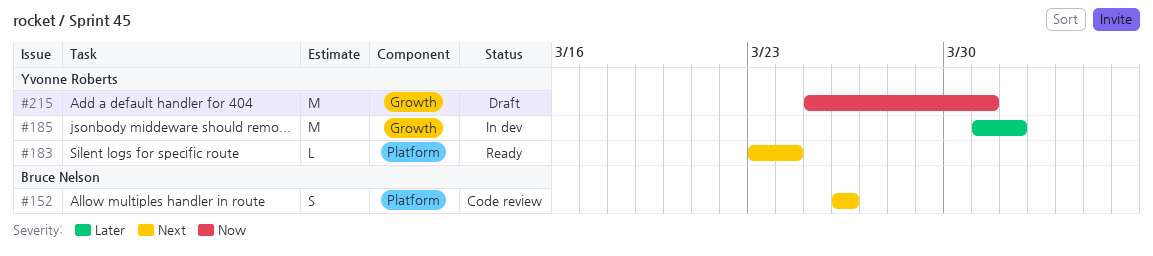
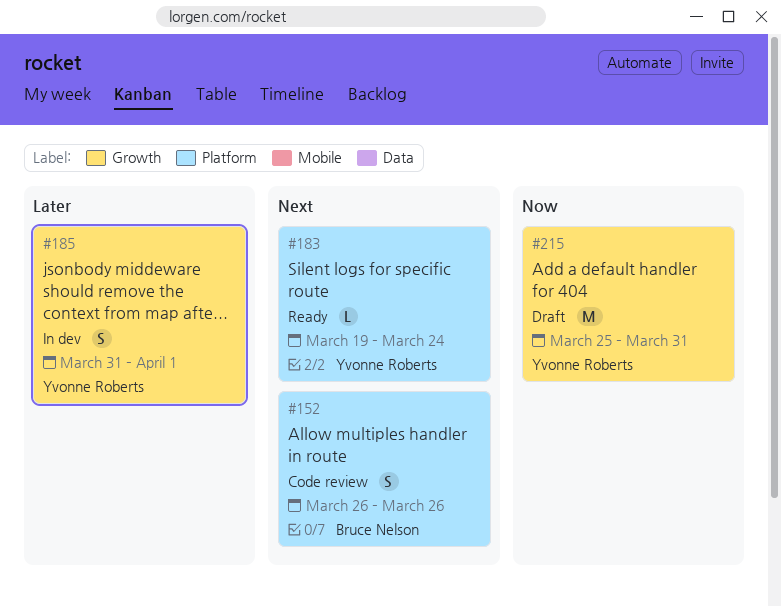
#183, start: Mar 23 -> Mar 19
#185, estimate: M -> S

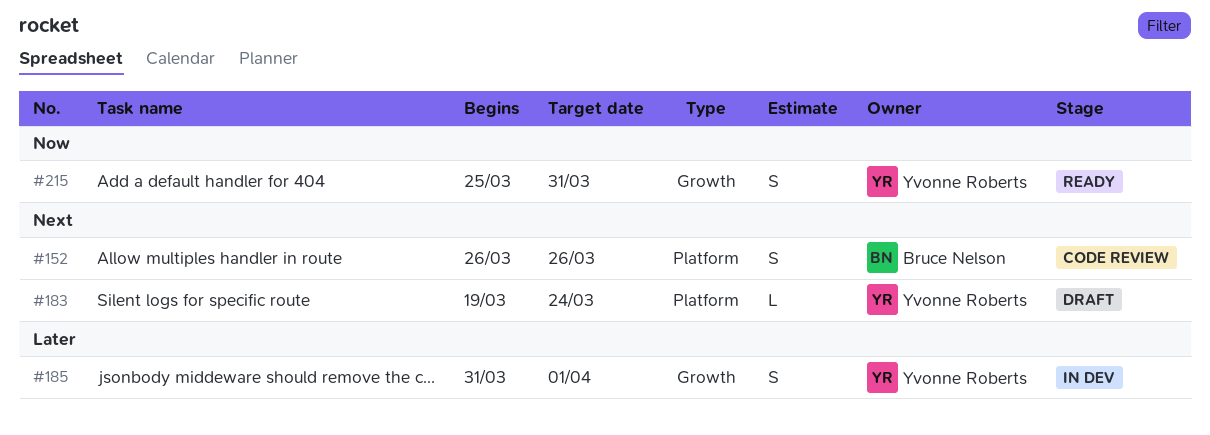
#183, status: Ready -> Draft
#215, status: Draft -> Ready
#215, estimate: M -> S

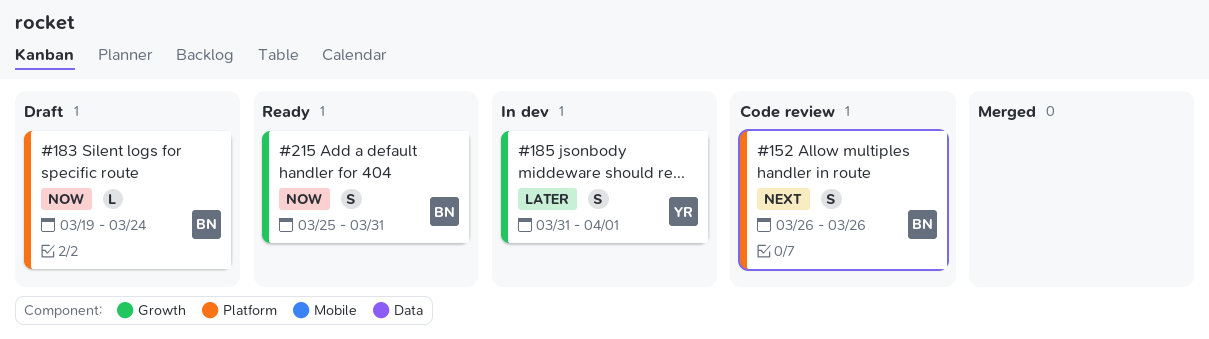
#183, owner: Yvonne Roberts -> Bruce Nelson
#183, priority: Next -> Now
#215, owner: Yvonne Roberts -> Bruce Nelson

